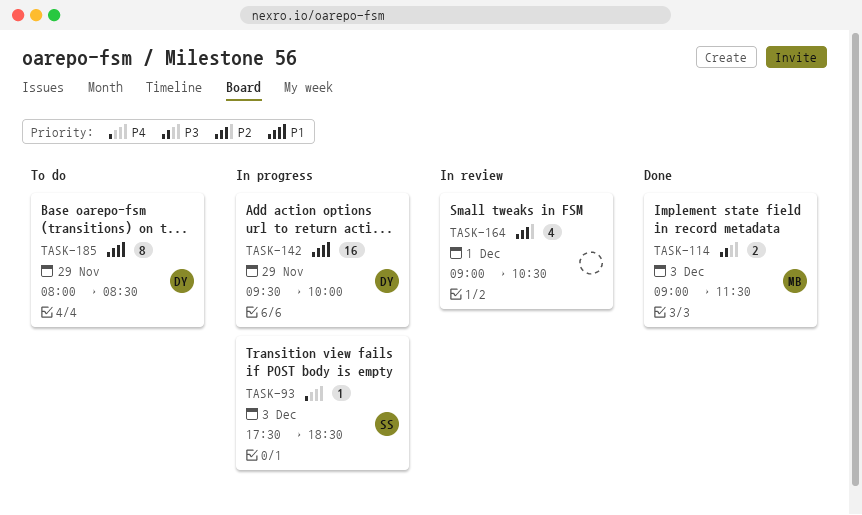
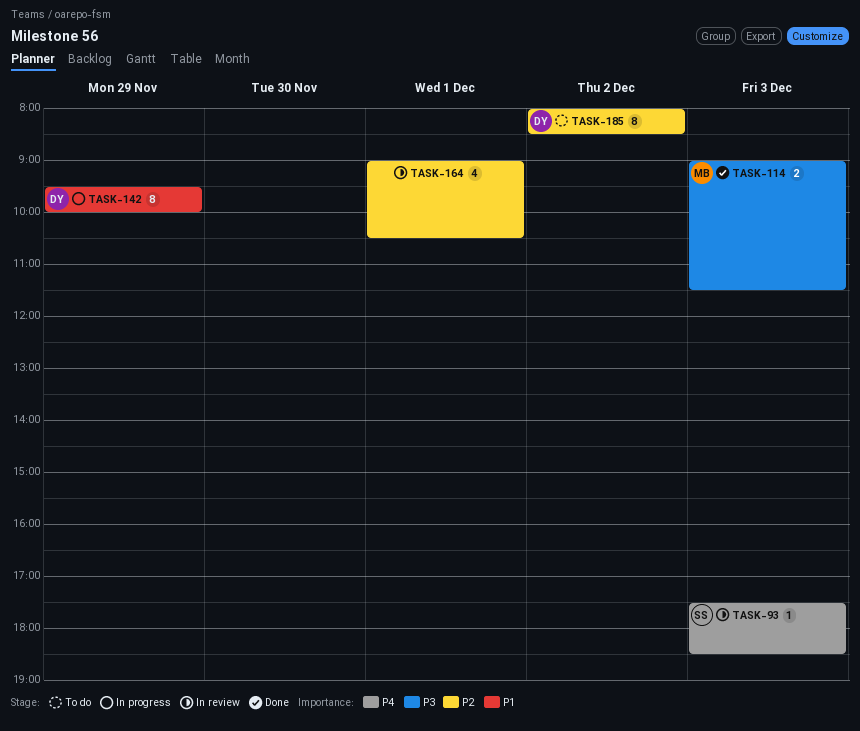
TASK-93, status: In progress -> In review
TASK-142, estimate: 16 -> 8
TASK-185, priority: P1 -> P2
TASK-185, day: Nov 29 -> Dec 2

